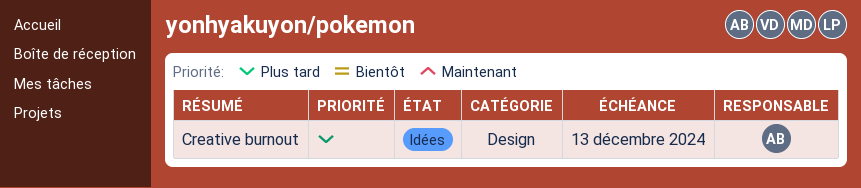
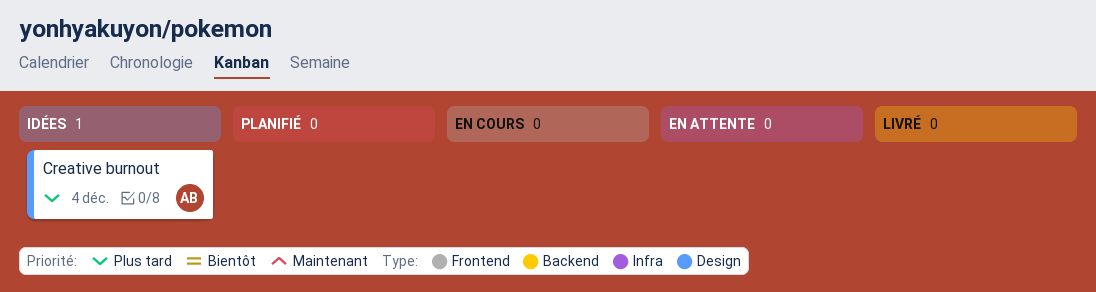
Creative burnout, due: Dec 13 -> Dec 4

